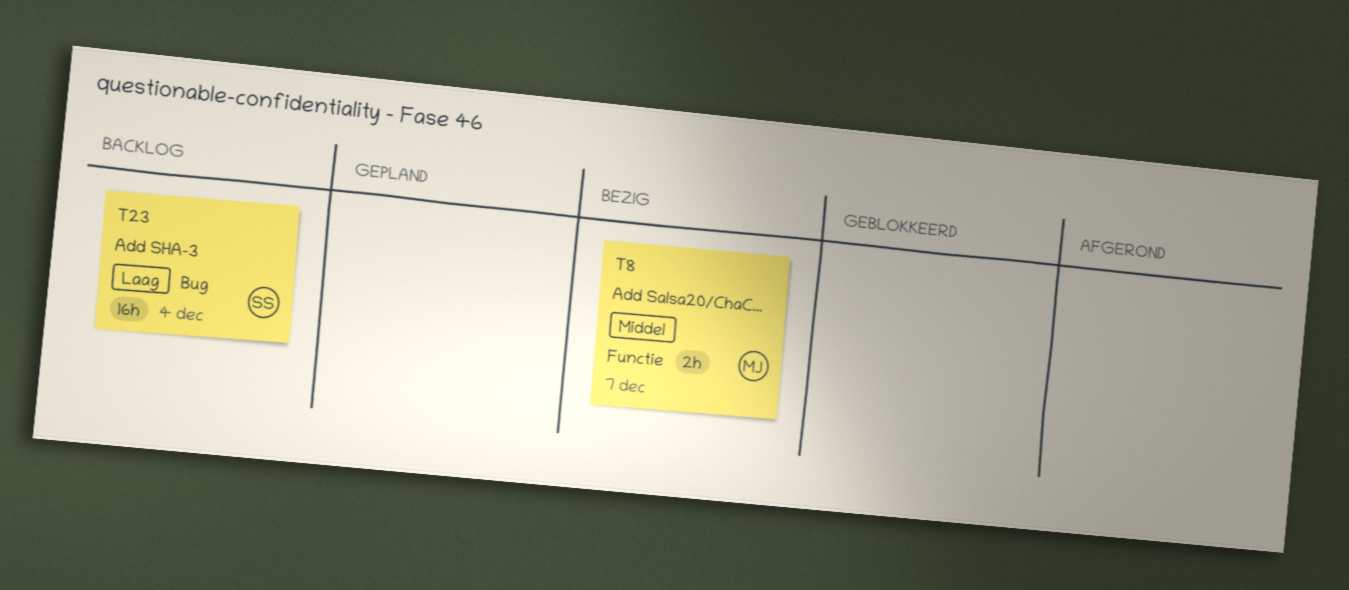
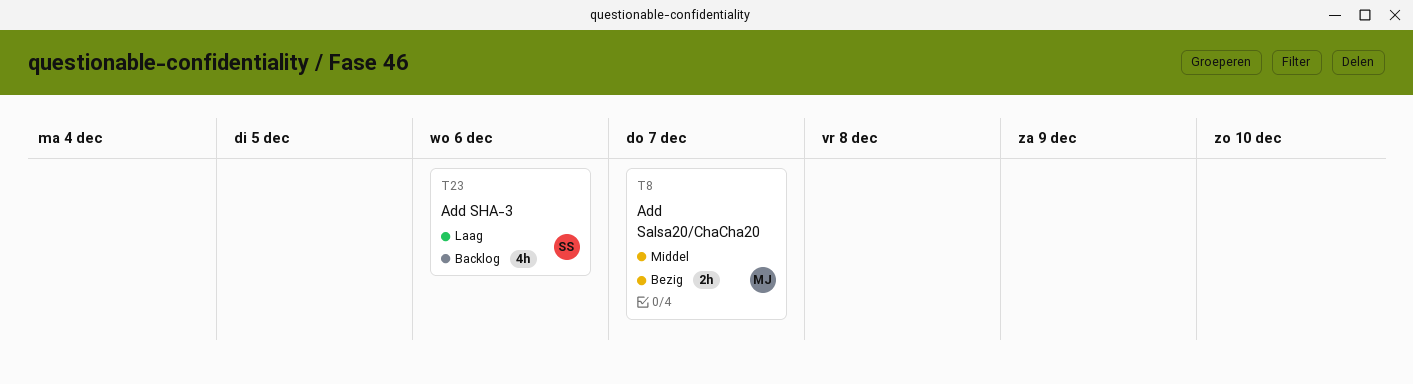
T23, estimate: 16h -> 4h
T23, due: Dec 4 -> Dec 6

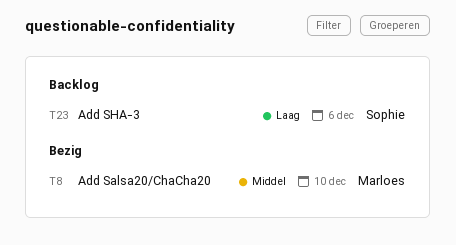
T8, due: Dec 7 -> Dec 10

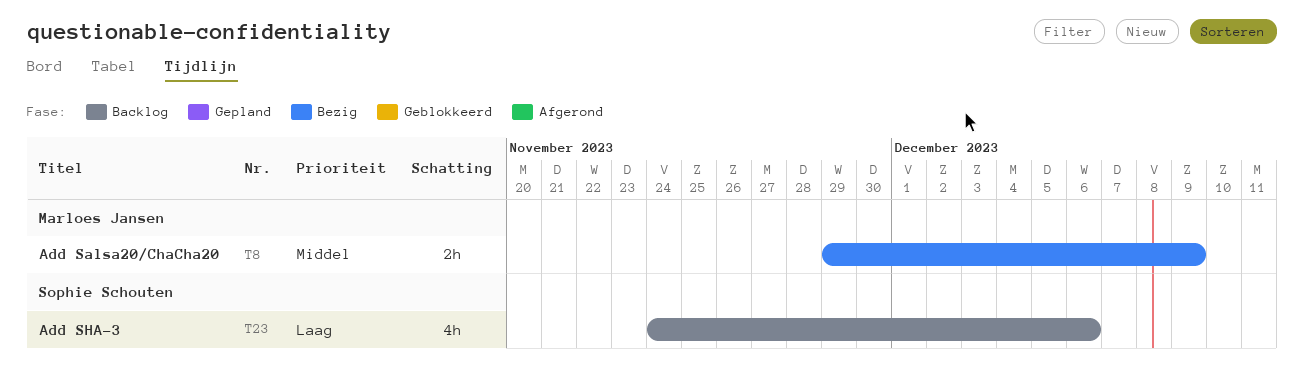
T8, due: Dec 10 -> Dec 9

